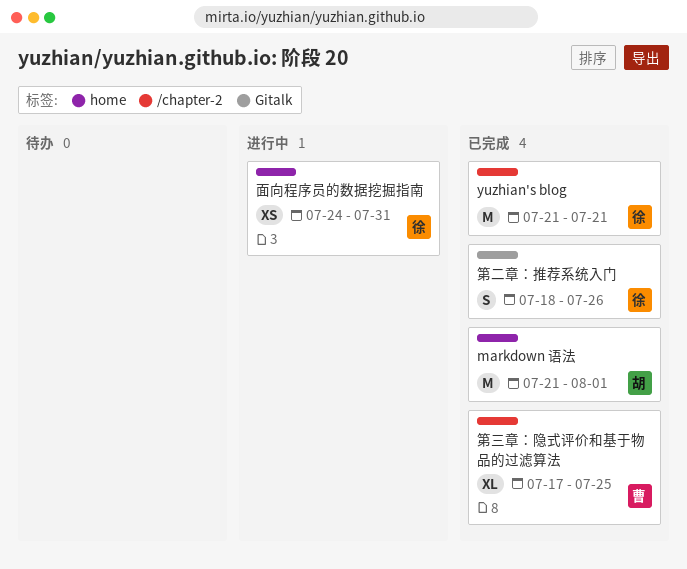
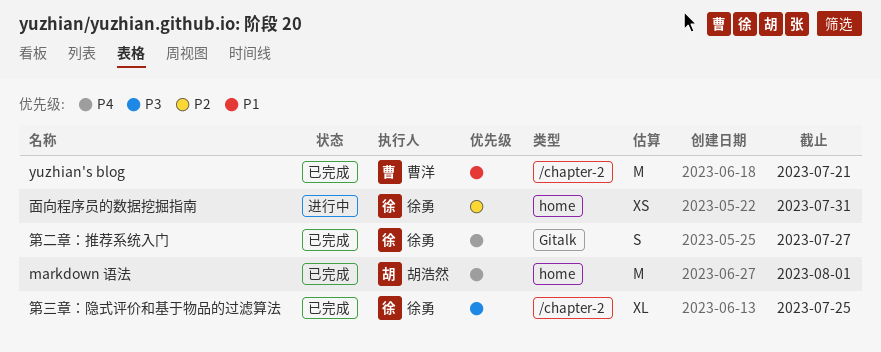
yuzhian's blog, owner: 徐勇 -> 曹洋
第三章：隐式评价和基于物品的过滤算法, owner: 曹洋 -> 徐勇
第二章：推荐系统入门, due: Jul 26 -> Jul 27

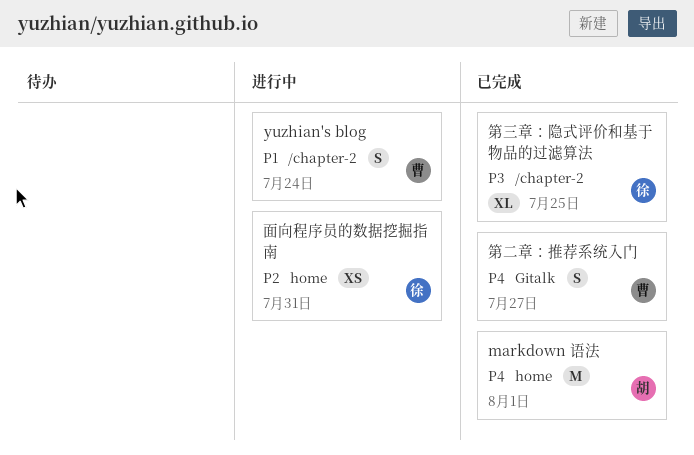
yuzhian's blog, status: 已完成 -> 进行中
yuzhian's blog, estimate: M -> S
yuzhian's blog, due: Jul 21 -> Jul 24
第二章：推荐系统入门, owner: 徐勇 -> 曹洋

